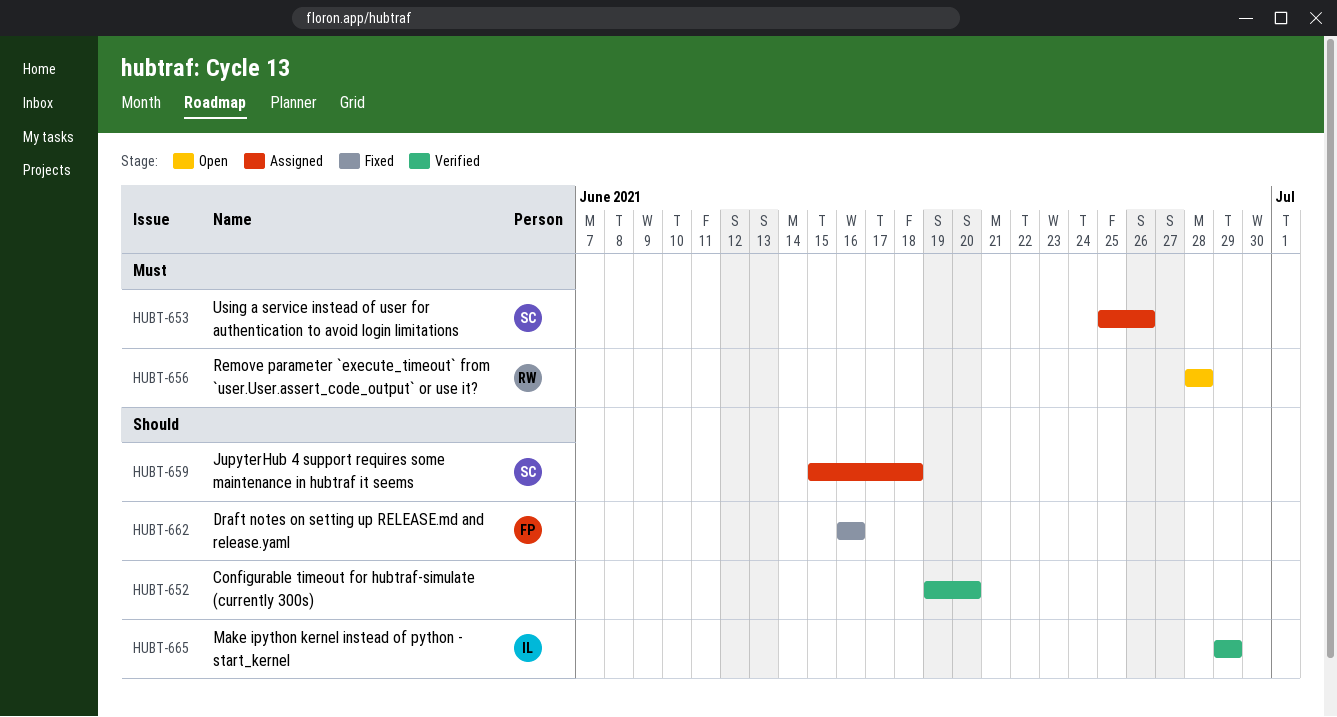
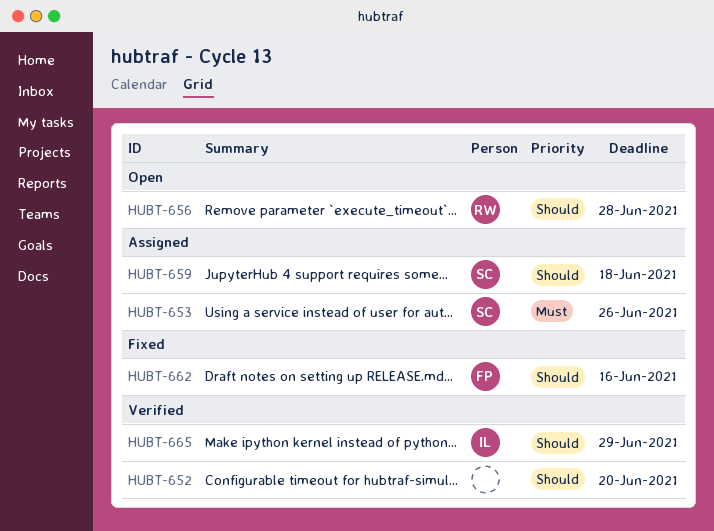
HUBT-656, priority: Must -> Should

